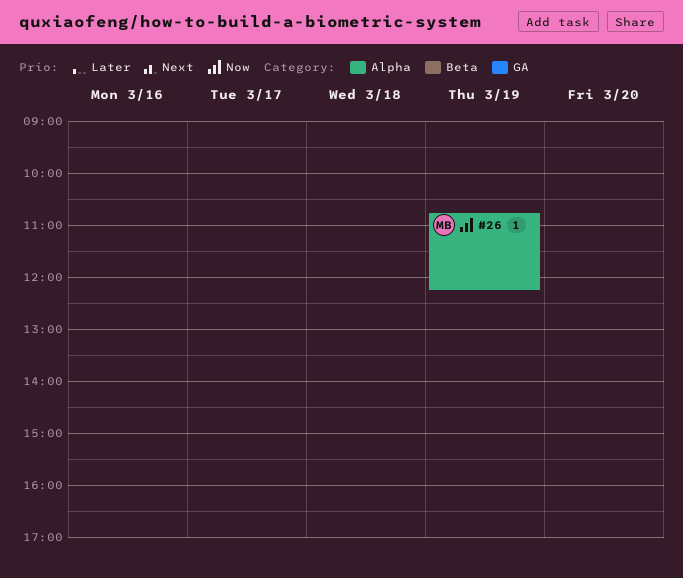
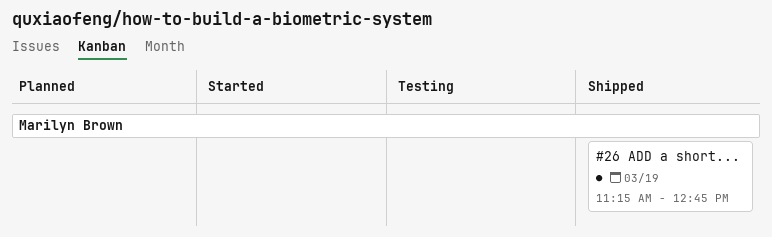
#26, begins: 10:45 -> 11:15
#26, ends: 12:15 -> 12:45

